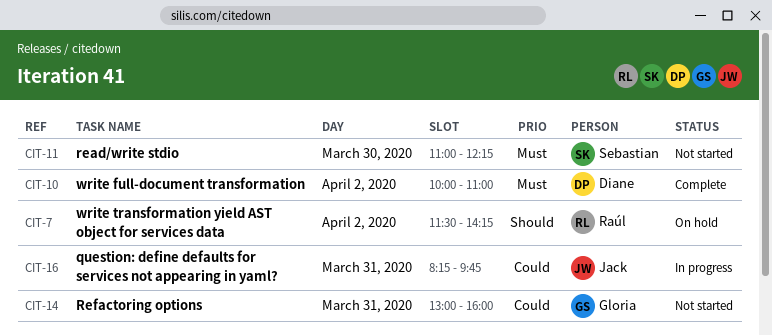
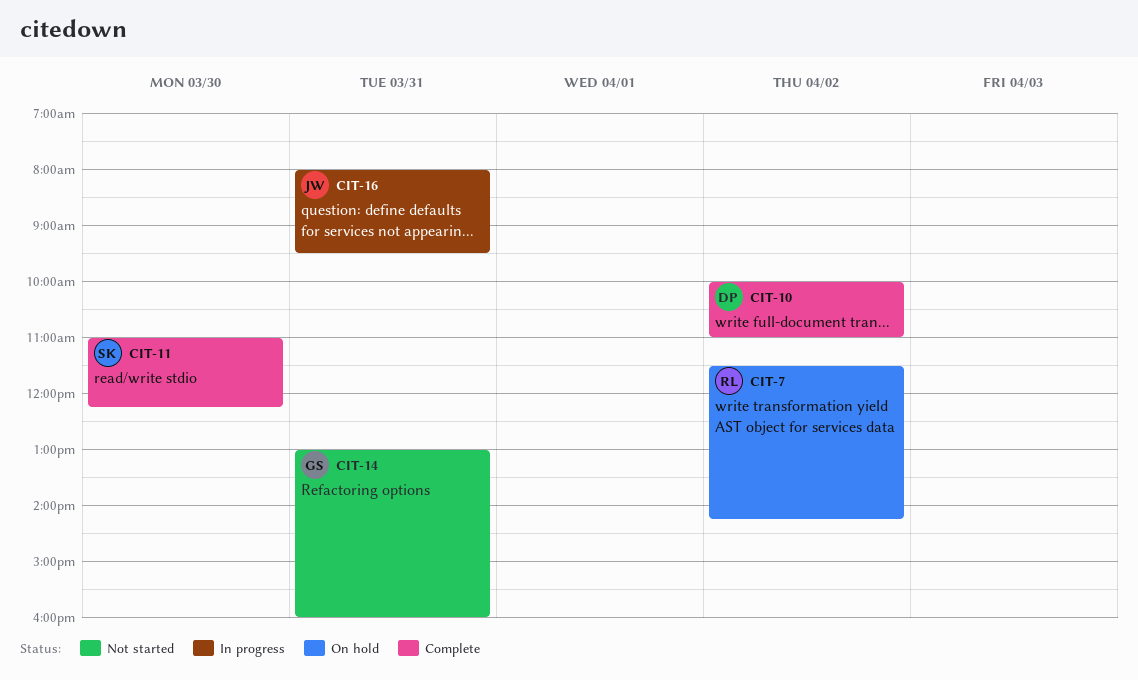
CIT-11, status: Not started -> Complete
CIT-16, begins: 08:15 -> 08:00
CIT-16, ends: 09:45 -> 09:30

